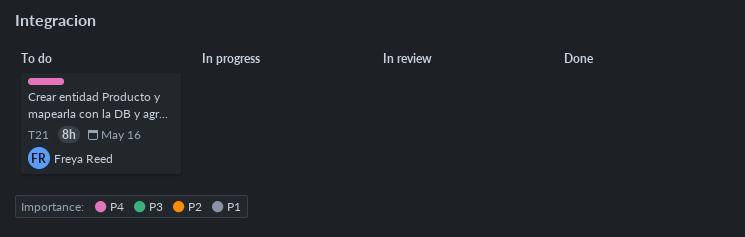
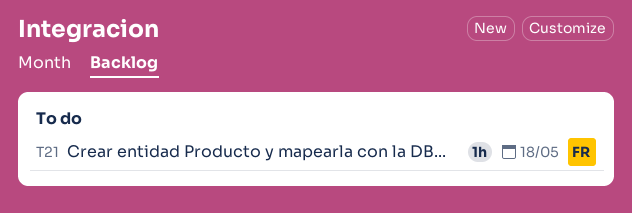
T21, estimate: 8h -> 1h
T21, due: May 16 -> May 18

